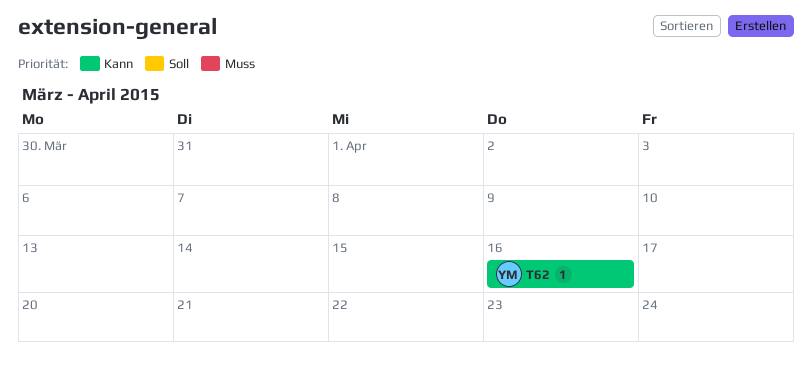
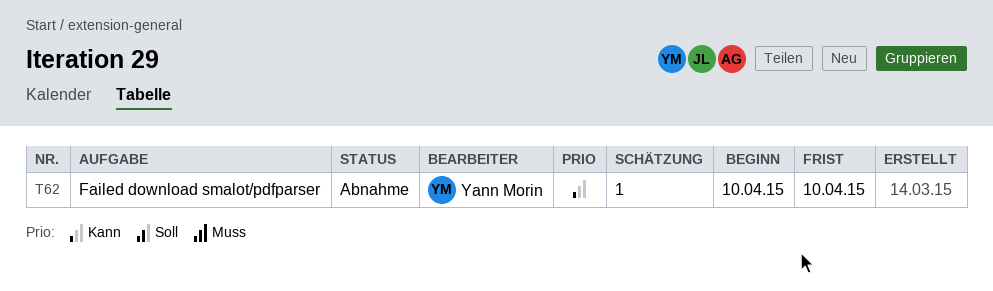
T62, start: Apr 16 -> Apr 10
T62, due: Apr 16 -> Apr 10

